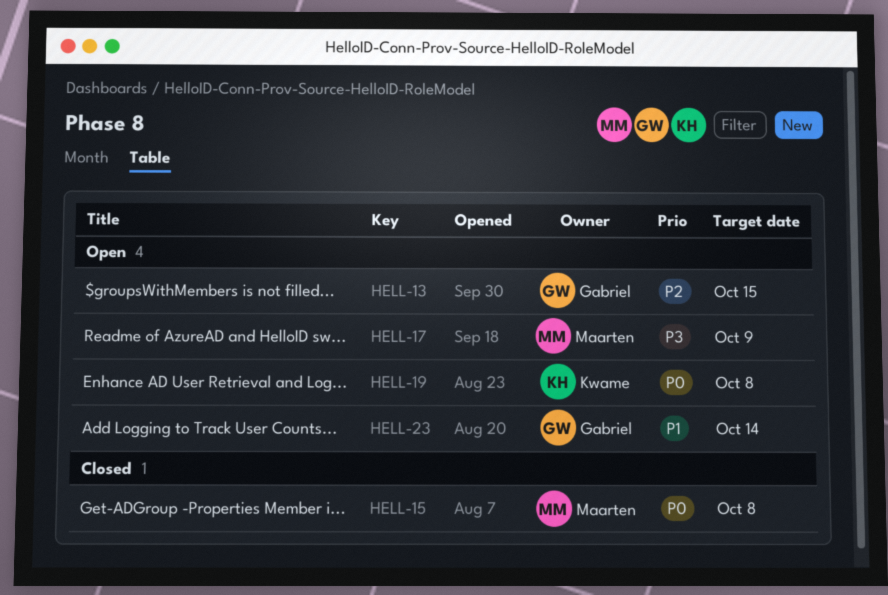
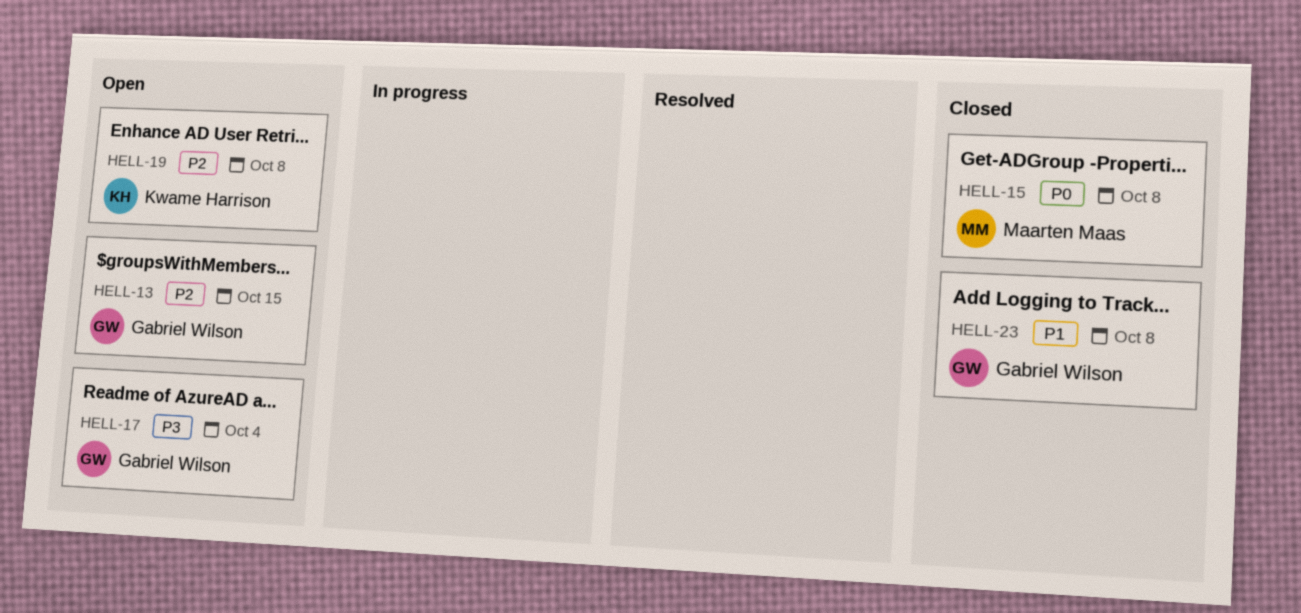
HELL-17, owner: Maarten Maas -> Gabriel Wilson
HELL-17, due: Oct 9 -> Oct 4
HELL-19, priority: P0 -> P2
HELL-23, status: Open -> Closed
HELL-23, due: Oct 14 -> Oct 8

